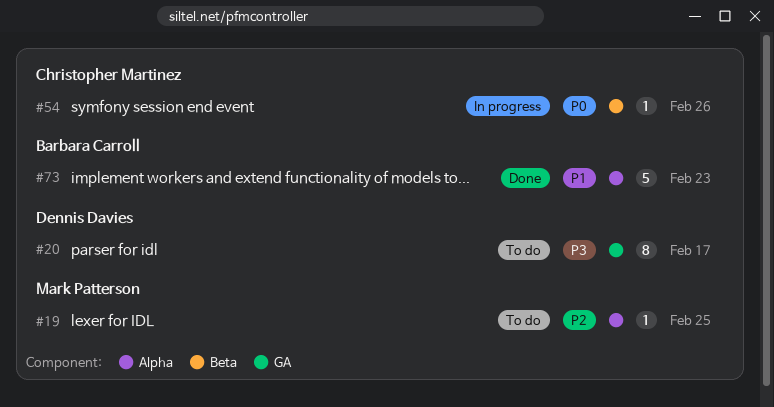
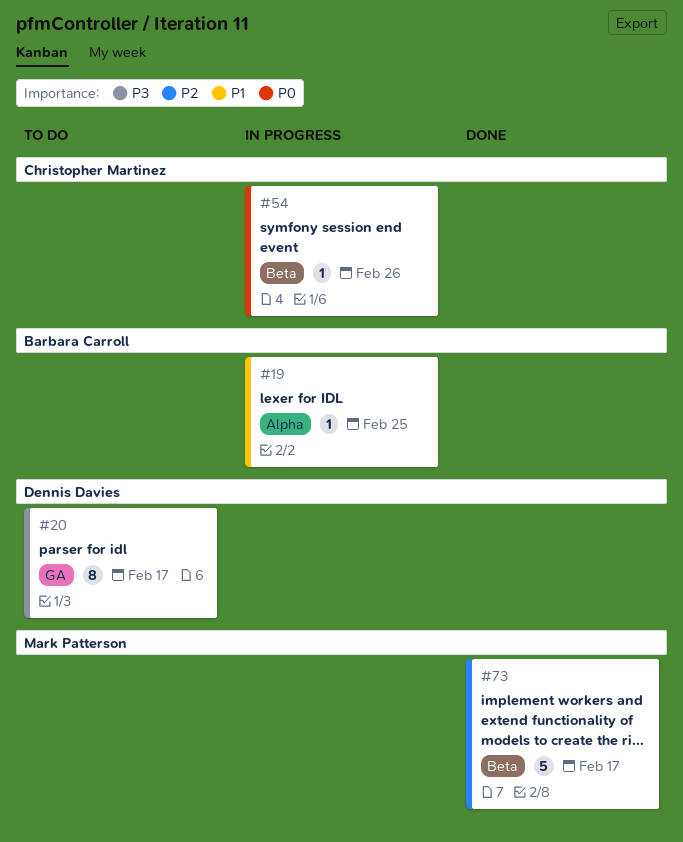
#19, status: To do -> In progress
#19, owner: Mark Patterson -> Barbara Carroll
#19, priority: P2 -> P1
#73, owner: Barbara Carroll -> Mark Patterson
#73, priority: P1 -> P2
#73, label: Alpha -> Beta
#73, due: Feb 23 -> Feb 17

